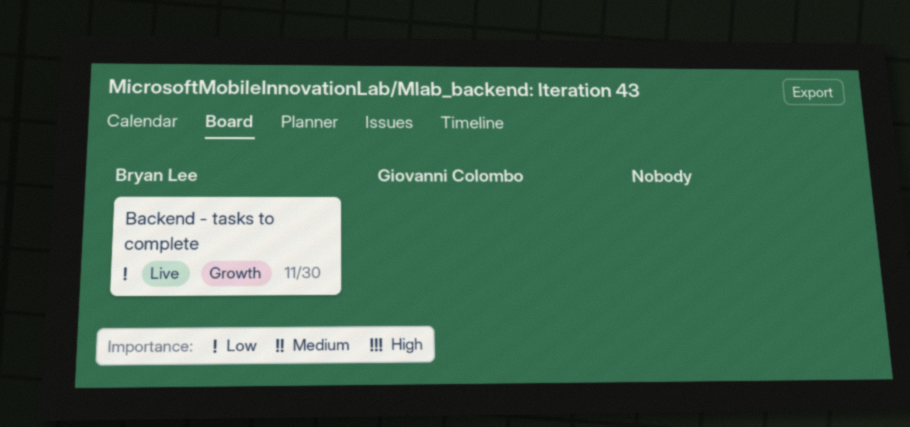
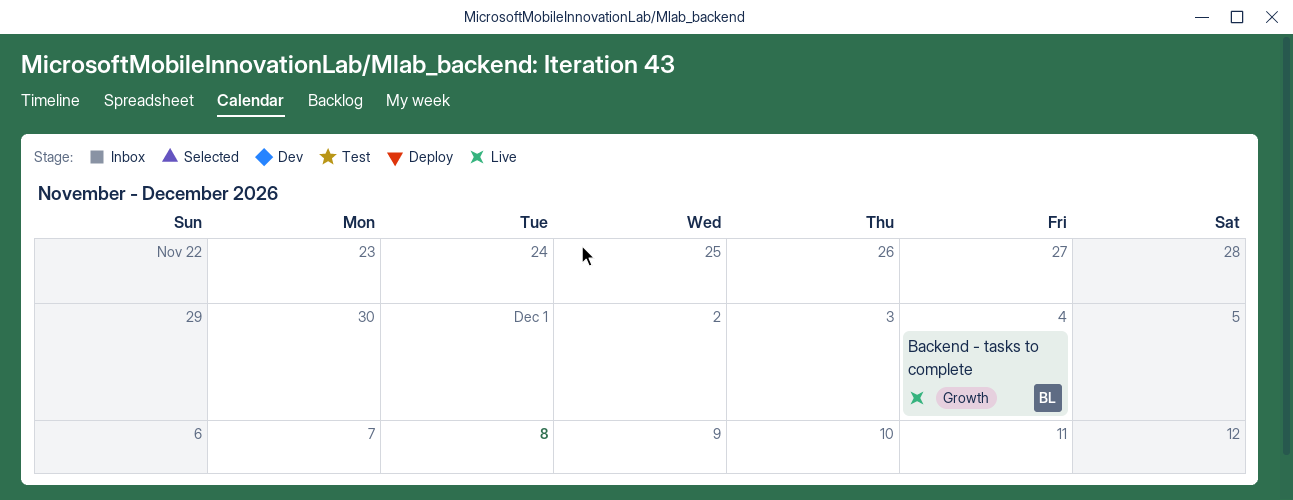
Backend - tasks to complete, due: Nov 30 -> Dec 4

